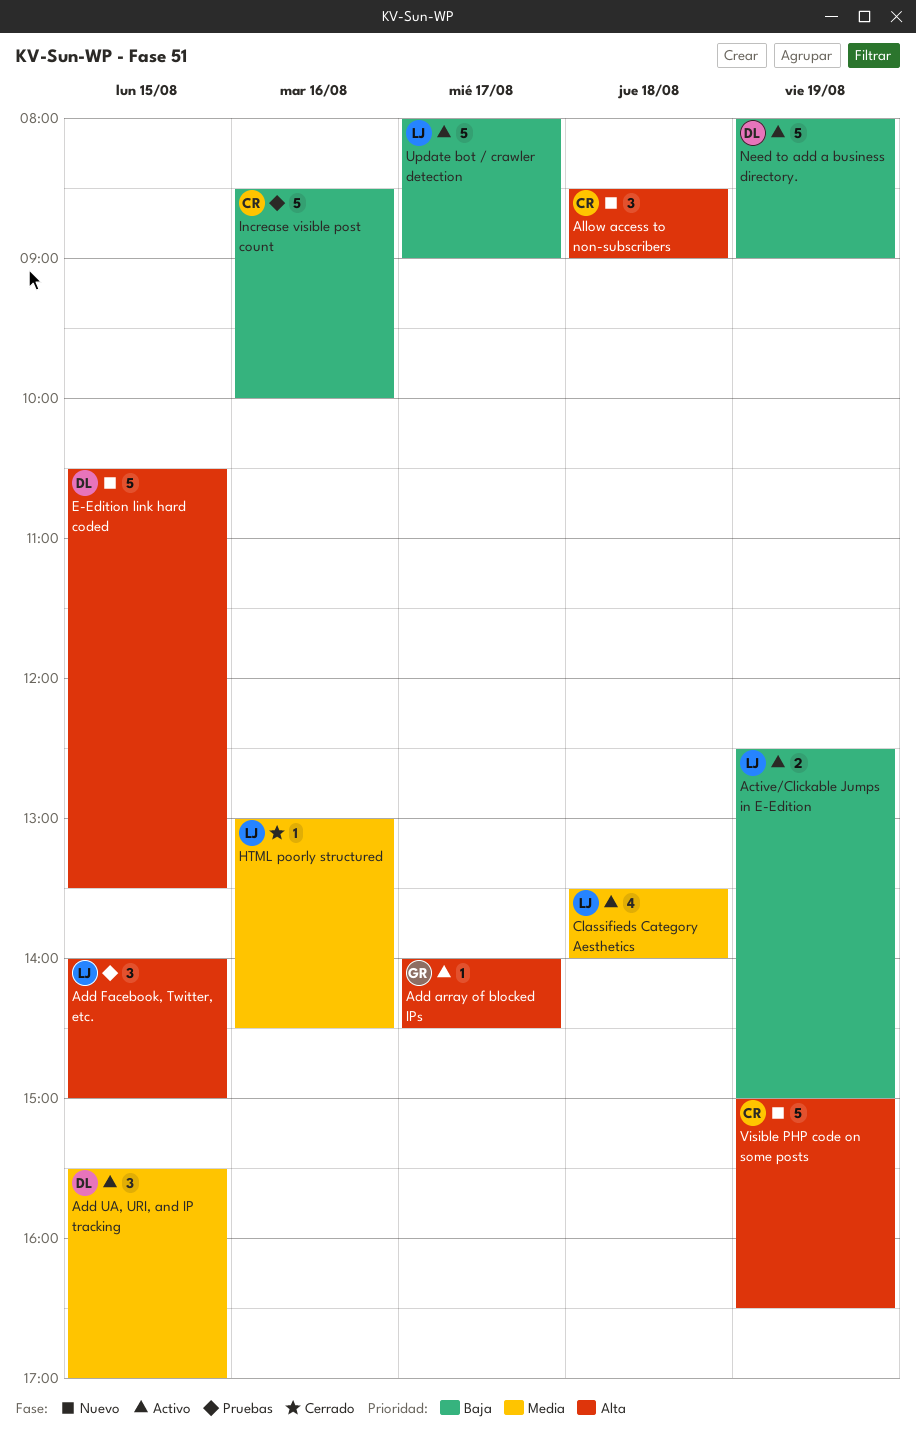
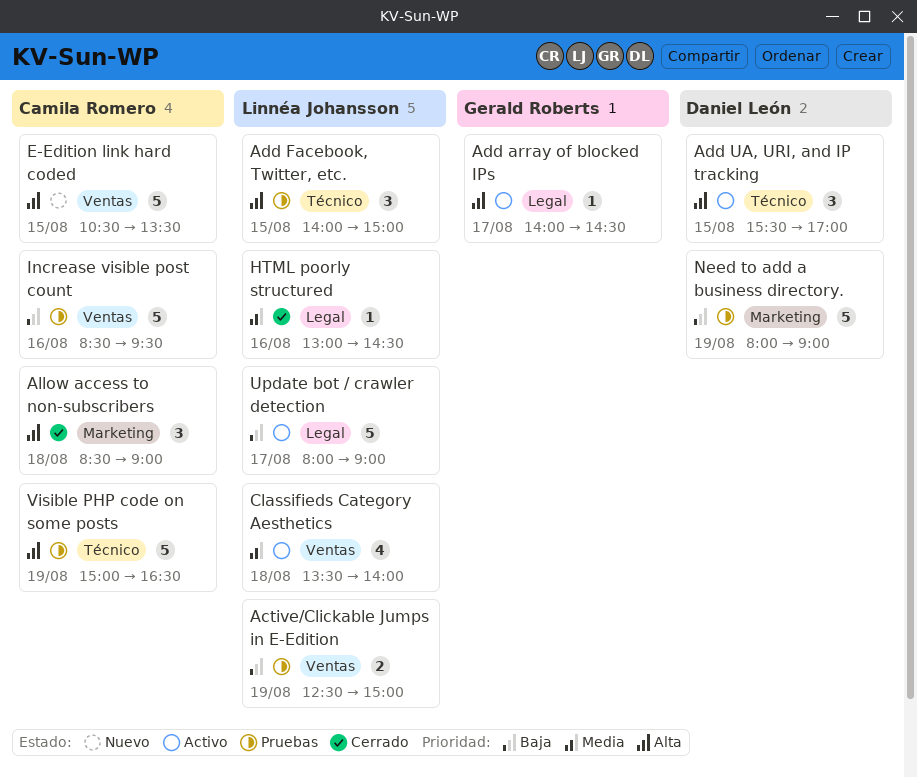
Active/Clickable Jumps in E-Edition, status: Activo -> Pruebas
Add UA, URI, and IP tracking, priority: Media -> Alta
Allow access to non-subscribers, status: Nuevo -> Cerrado
E-Edition link hard coded, owner: Daniel León -> Camila Romero
Increase visible post count, ends: 10:00 -> 09:30
Need to add a business directory., status: Activo -> Pruebas
Visible PHP code on some posts, status: Nuevo -> Pruebas

